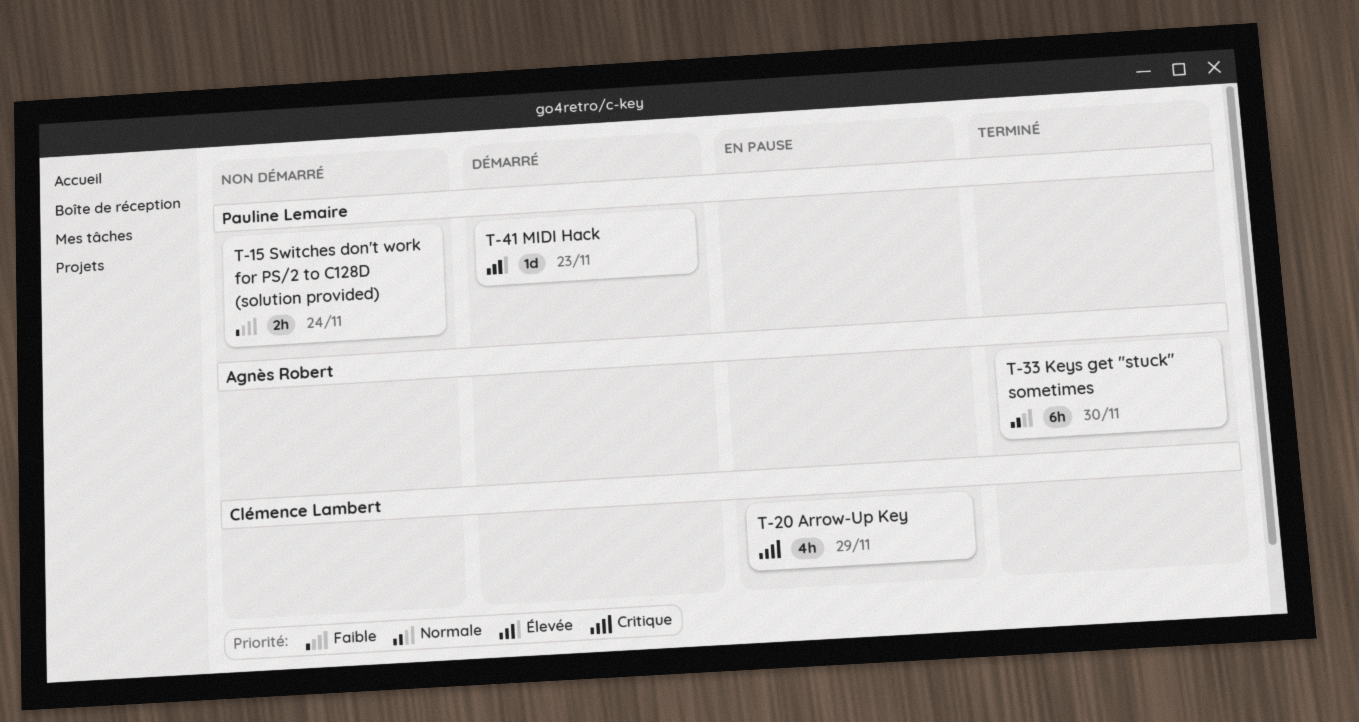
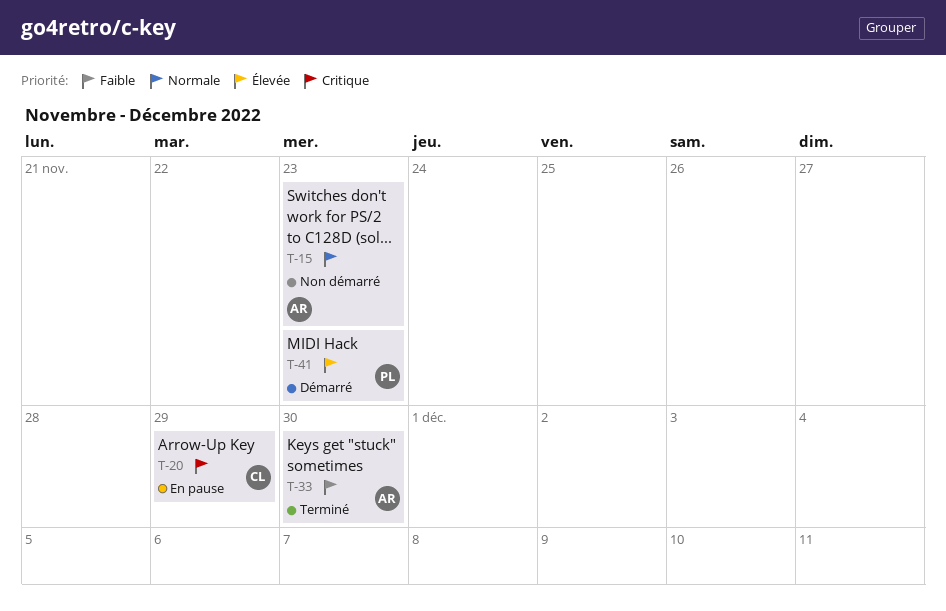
T-15, owner: Pauline Lemaire -> Agnès Robert
T-15, priority: Faible -> Normale
T-15, due: Nov 24 -> Nov 23
T-33, priority: Normale -> Faible

